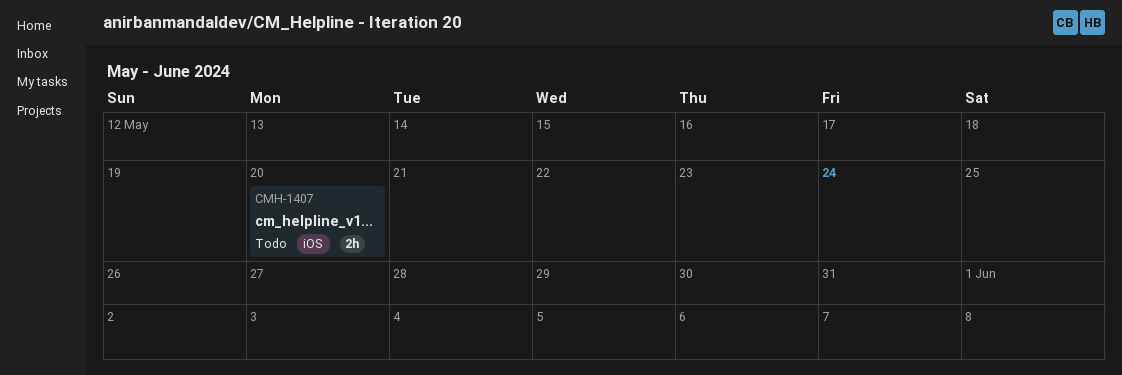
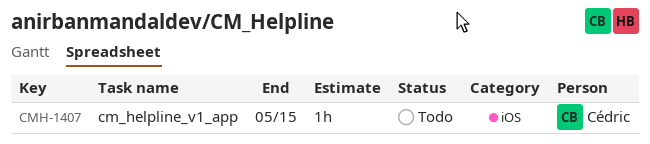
CMH-1407, estimate: 2h -> 1h
CMH-1407, due: May 20 -> May 15

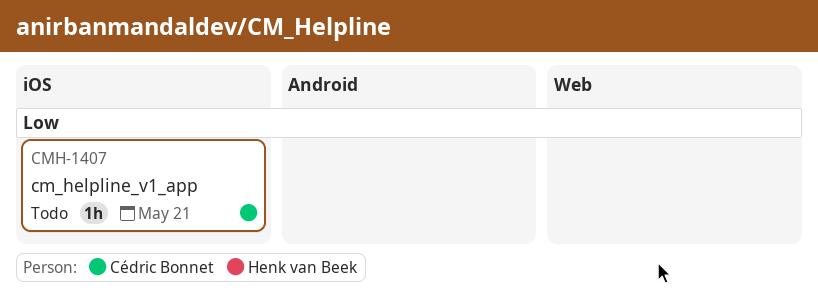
CMH-1407, due: May 15 -> May 21

